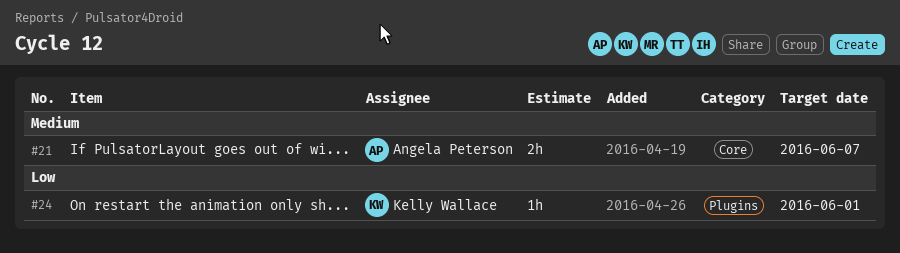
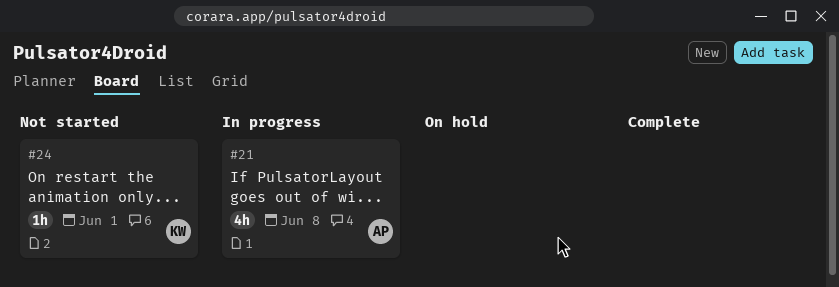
#21, estimate: 2h -> 4h
#21, due: Jun 7 -> Jun 8

